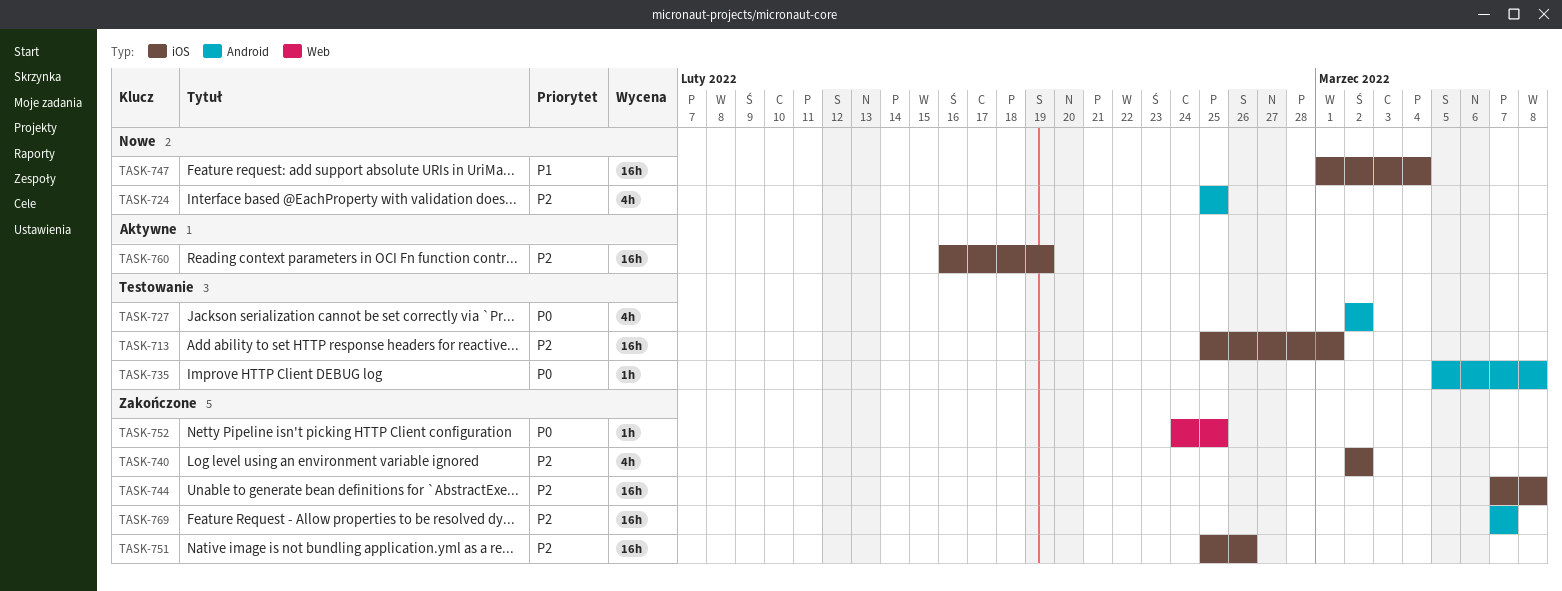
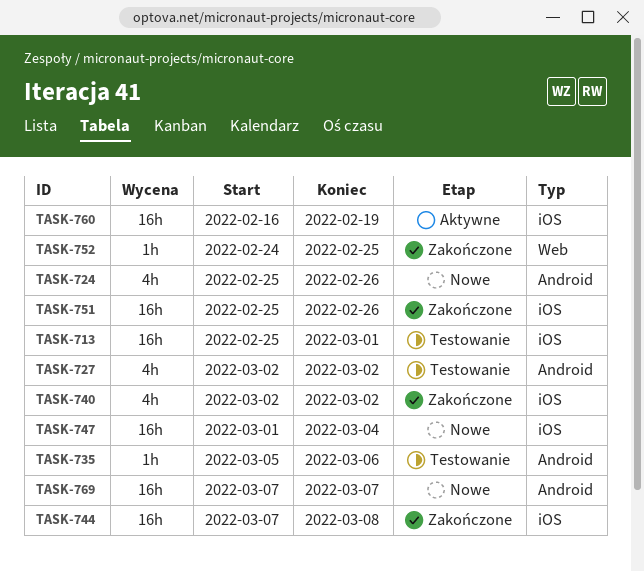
TASK-724, due: Feb 25 -> Feb 26
TASK-735, due: Mar 8 -> Mar 6
TASK-769, status: Zakończone -> Nowe

